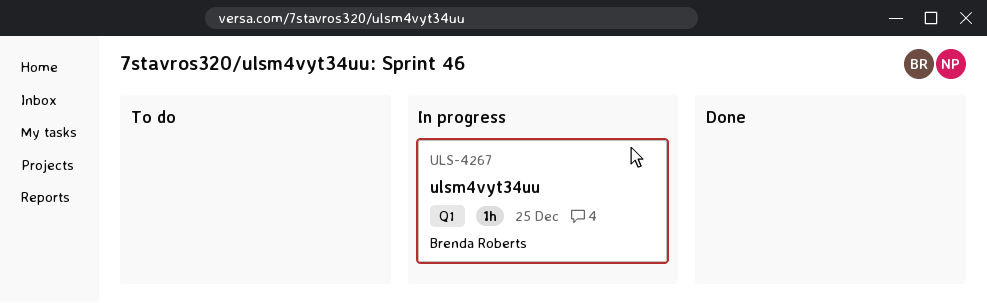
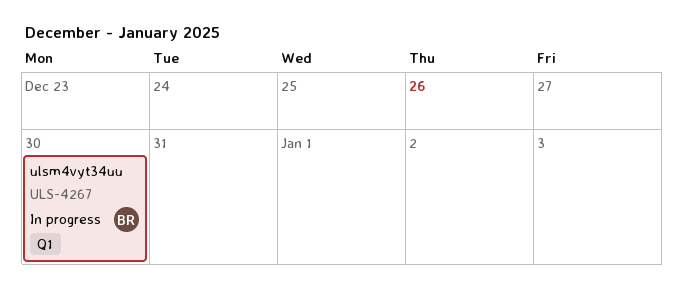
ULS-4267, due: Dec 25 -> Dec 30

